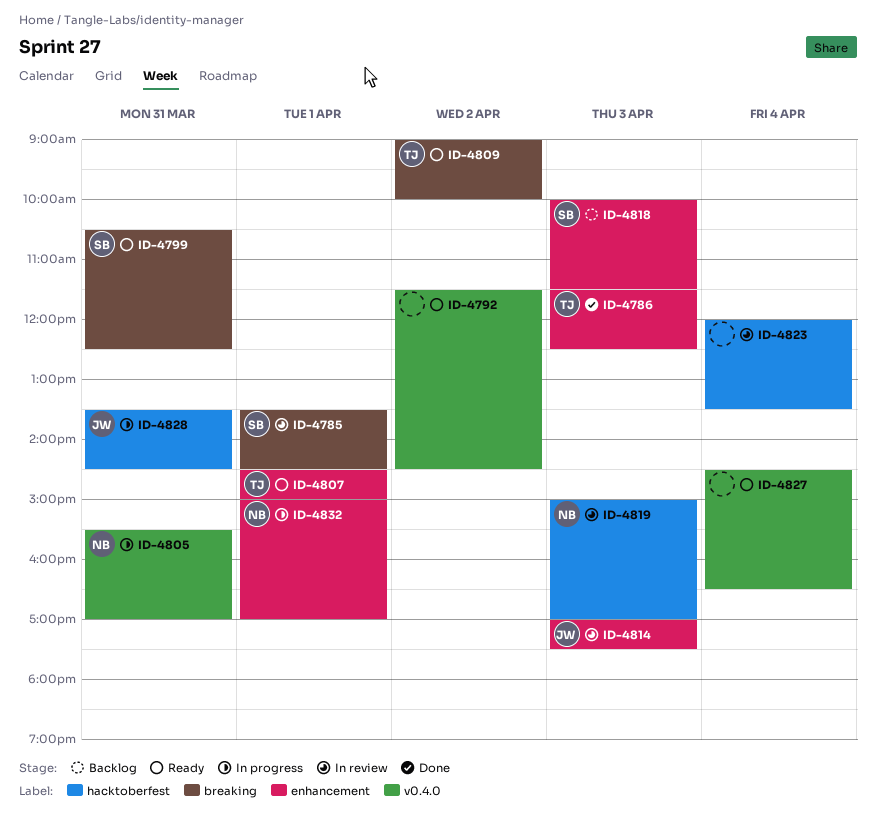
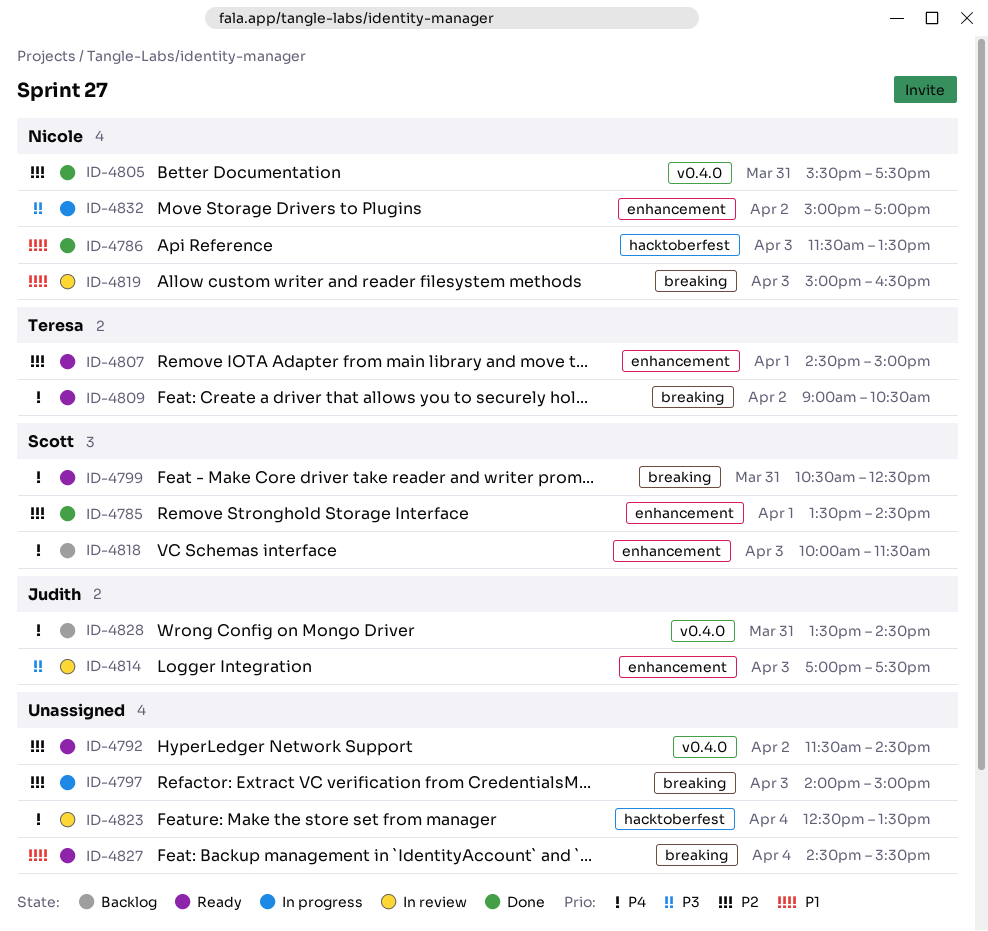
ID-4785, status: In review -> Done
ID-4785, label: breaking -> enhancement
ID-4786, owner: Teresa -> Nicole
ID-4786, label: enhancement -> hacktoberfest
ID-4786, ends: 12:30 -> 13:30
ID-4797: none -> present
ID-4805, status: In progress -> Done
ID-4805, ends: 17:00 -> 17:30
ID-4809, ends: 10:00 -> 10:30
ID-4819, label: hacktoberfest -> breaking
ID-4819, ends: 17:00 -> 16:30
ID-4823, begins: 12:00 -> 12:30
ID-4827, label: v0.4.0 -> breaking
ID-4827, ends: 16:30 -> 15:30
ID-4828, status: In progress -> Backlog
ID-4828, label: hacktoberfest -> v0.4.0
ID-4832, day: Apr 1 -> Apr 2

